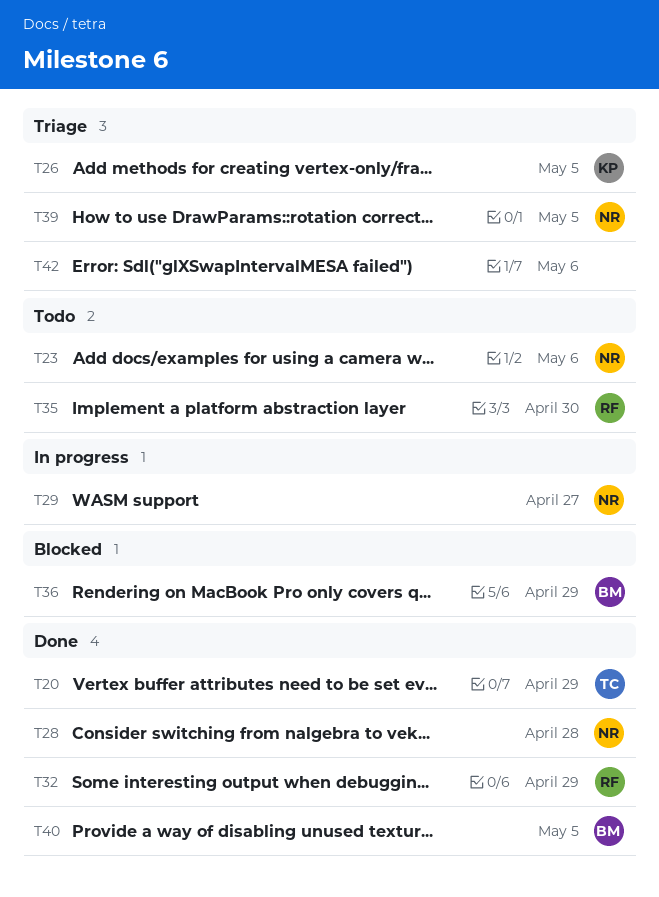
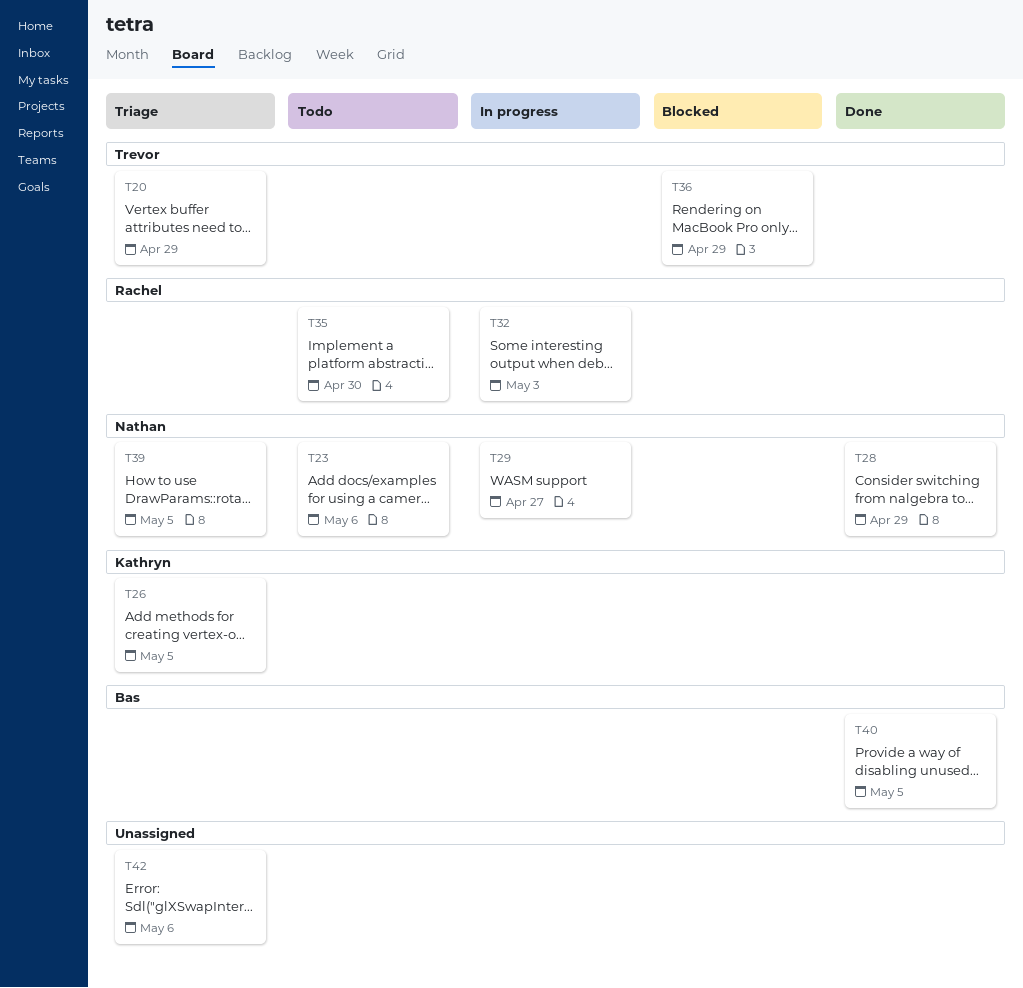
T20, status: Done -> Triage
T28, due: Apr 28 -> Apr 29
T32, status: Done -> In progress
T32, due: Apr 29 -> May 3
T36, owner: Bas -> Trevor

